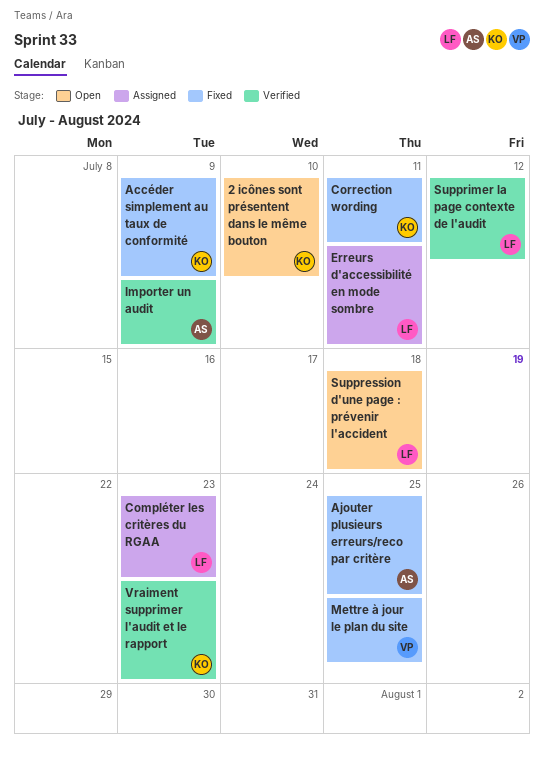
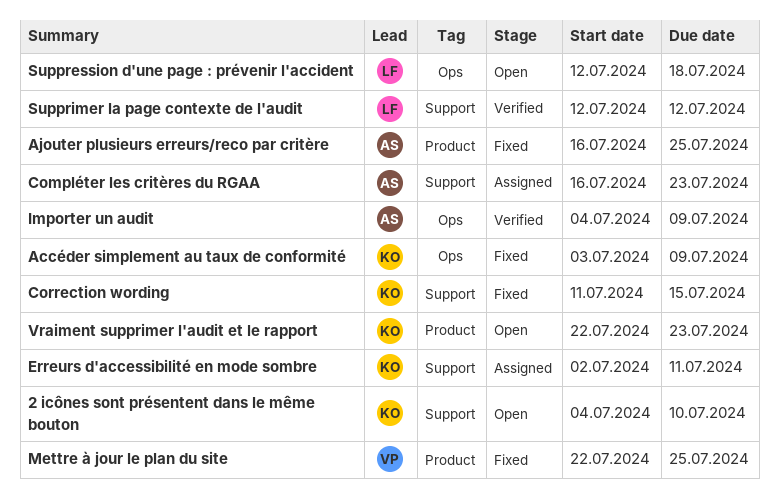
Compléter les critères du RGAA, owner: LF -> AS
Correction wording, due: Jul 11 -> Jul 15
Erreurs d'accessibilité en mode sombre, owner: LF -> KO
Vraiment supprimer l'audit et le rapport, status: Verified -> Open

